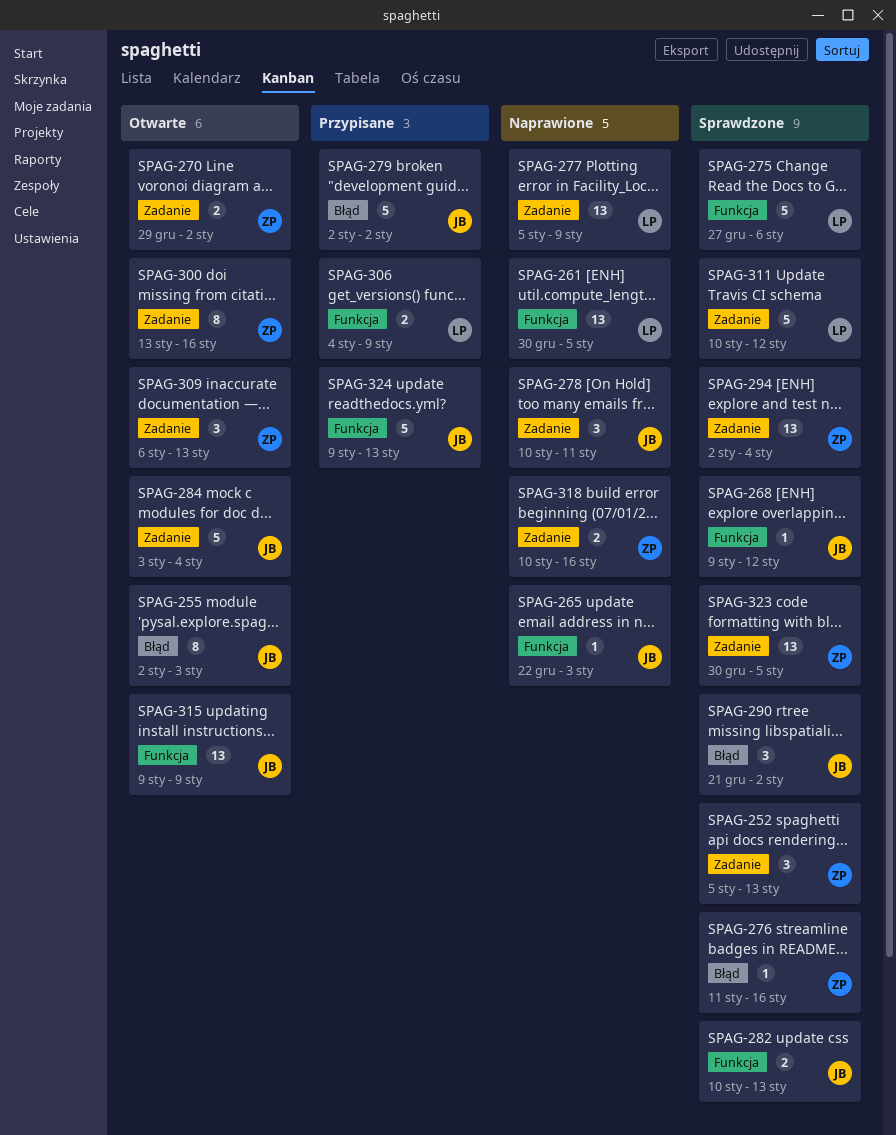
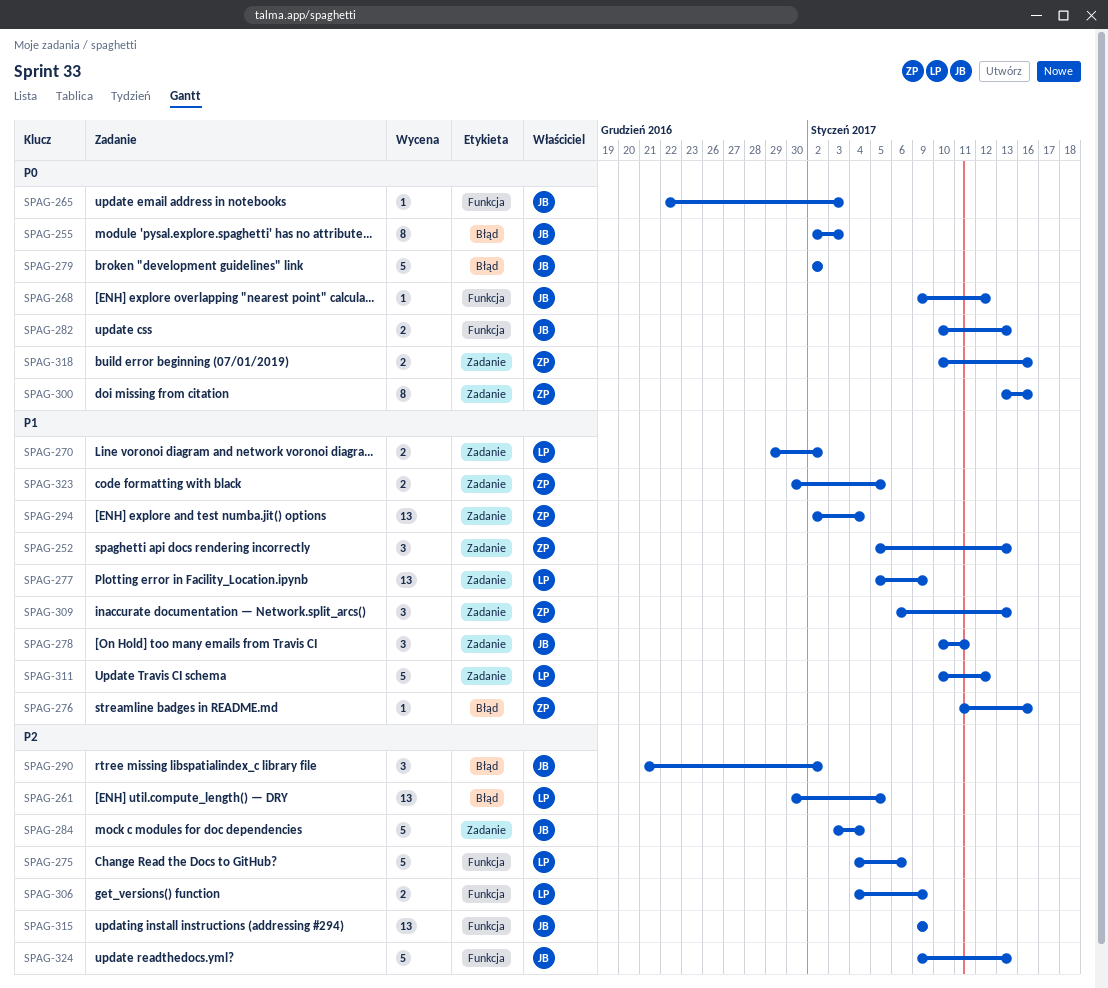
SPAG-261, label: Funkcja -> Błąd
SPAG-270, owner: ZP -> LP
SPAG-275, start: Dec 27 -> Jan 4
SPAG-323, estimate: 13 -> 2

